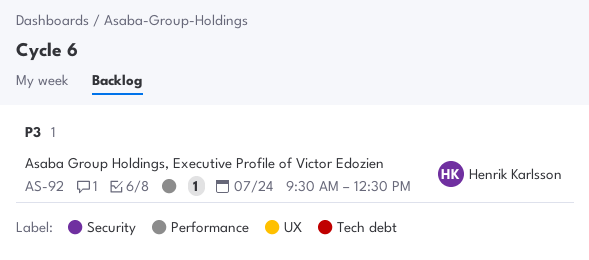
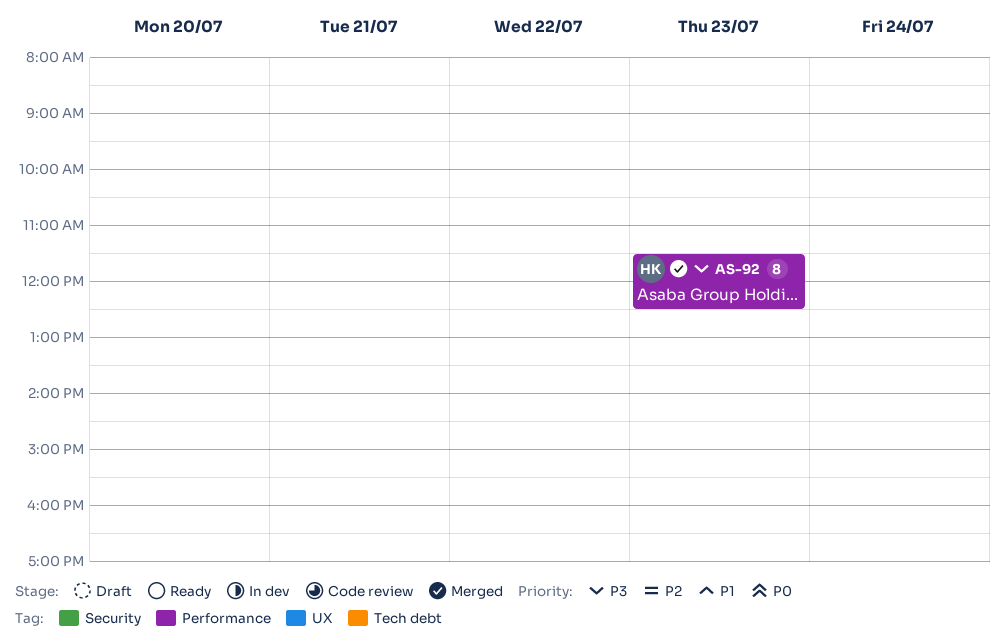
AS-92, estimate: 1 -> 8
AS-92, day: Jul 24 -> Jul 23
AS-92, begins: 09:30 -> 11:30

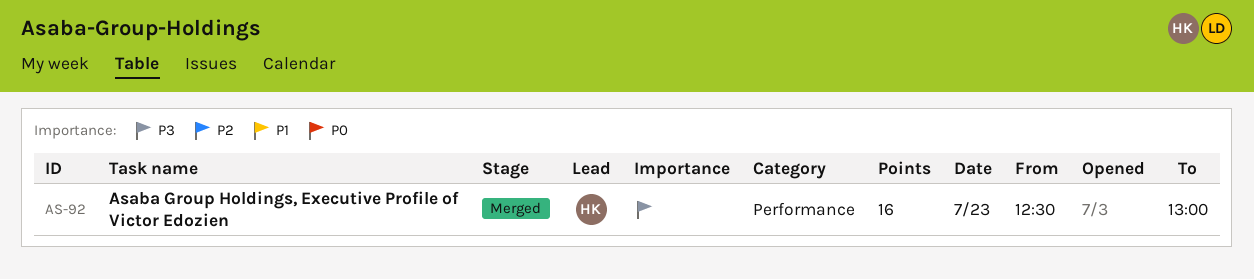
AS-92, estimate: 8 -> 16
AS-92, begins: 11:30 -> 12:30
AS-92, ends: 12:30 -> 13:00

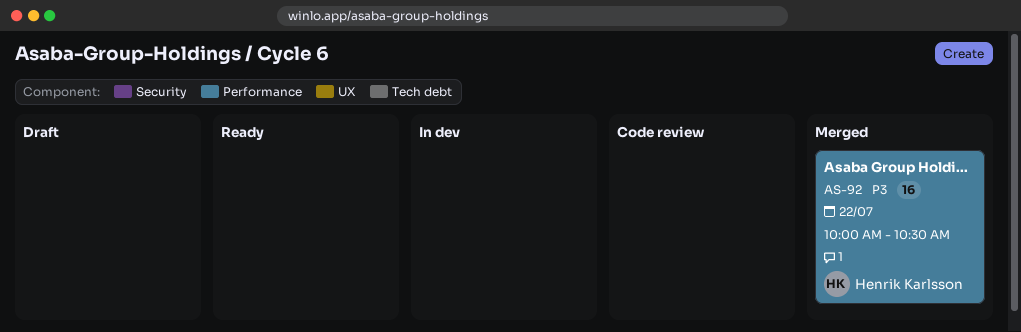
AS-92, day: Jul 23 -> Jul 22
AS-92, begins: 12:30 -> 10:00
AS-92, ends: 13:00 -> 10:30

